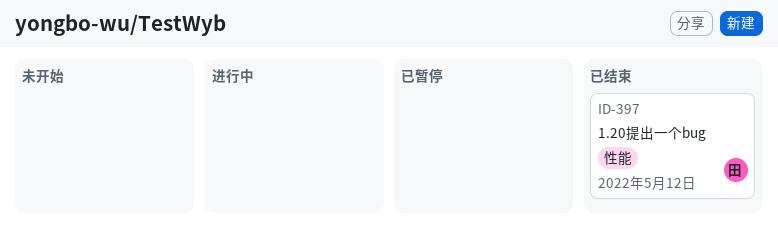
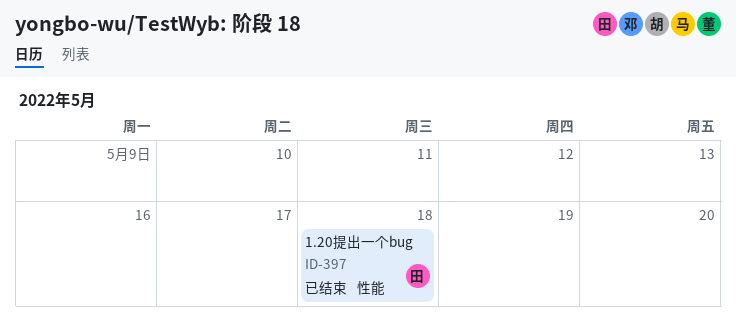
ID-397, due: May 12 -> May 18

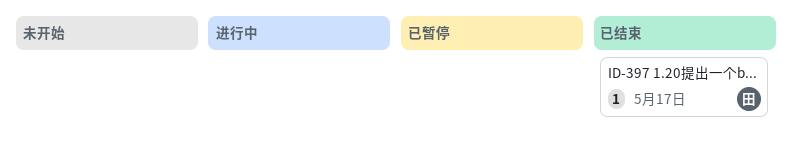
ID-397, due: May 18 -> May 17

